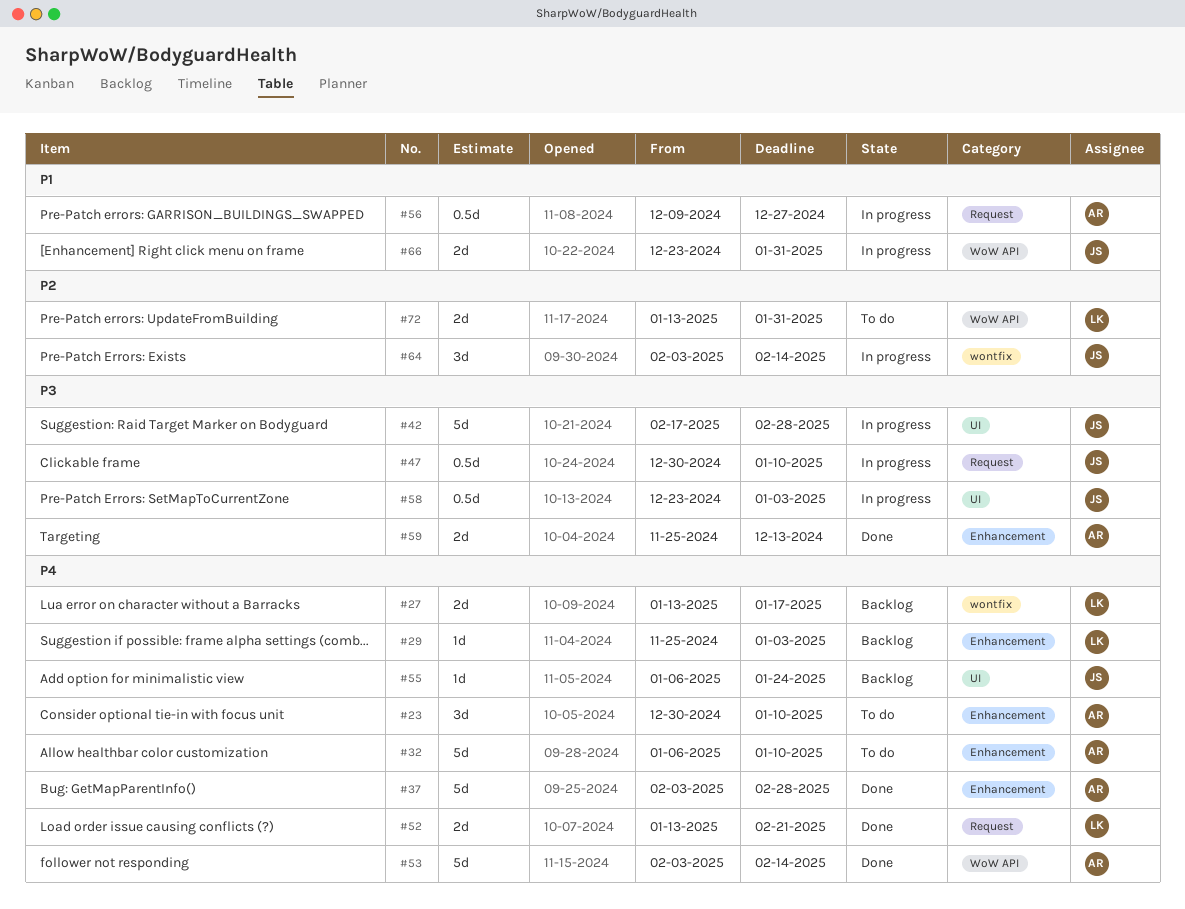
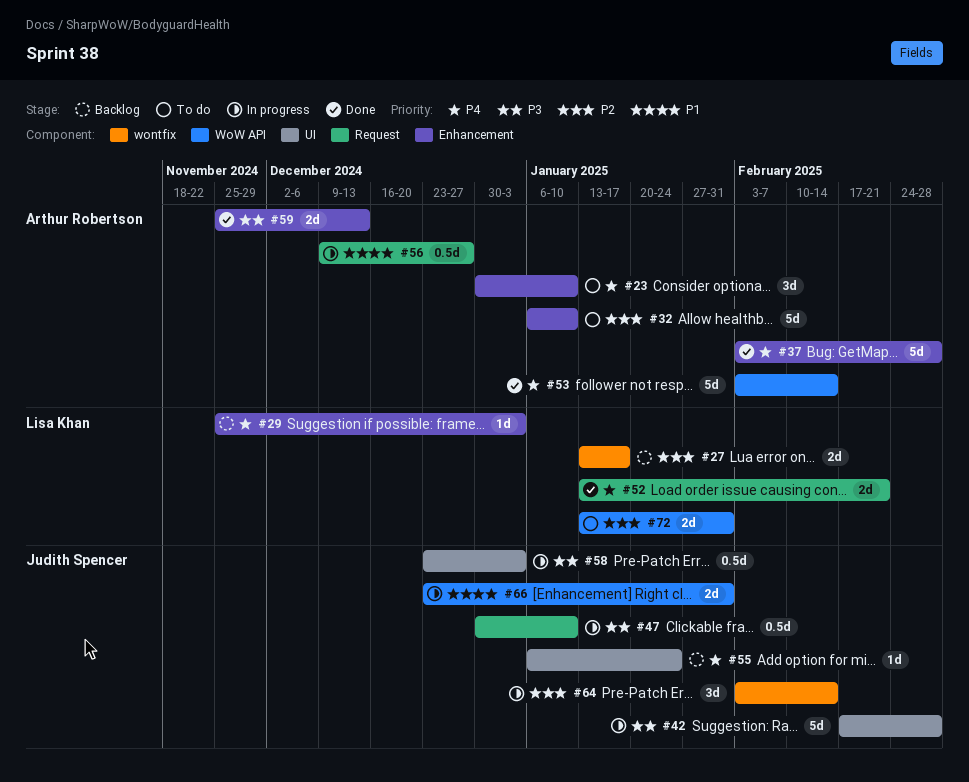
#27, priority: P4 -> P2
#32, priority: P4 -> P2

